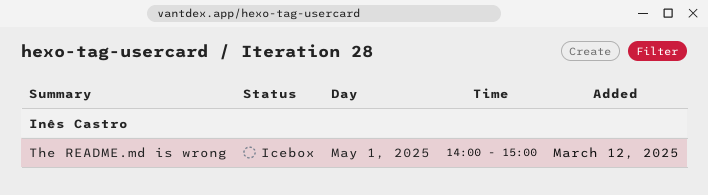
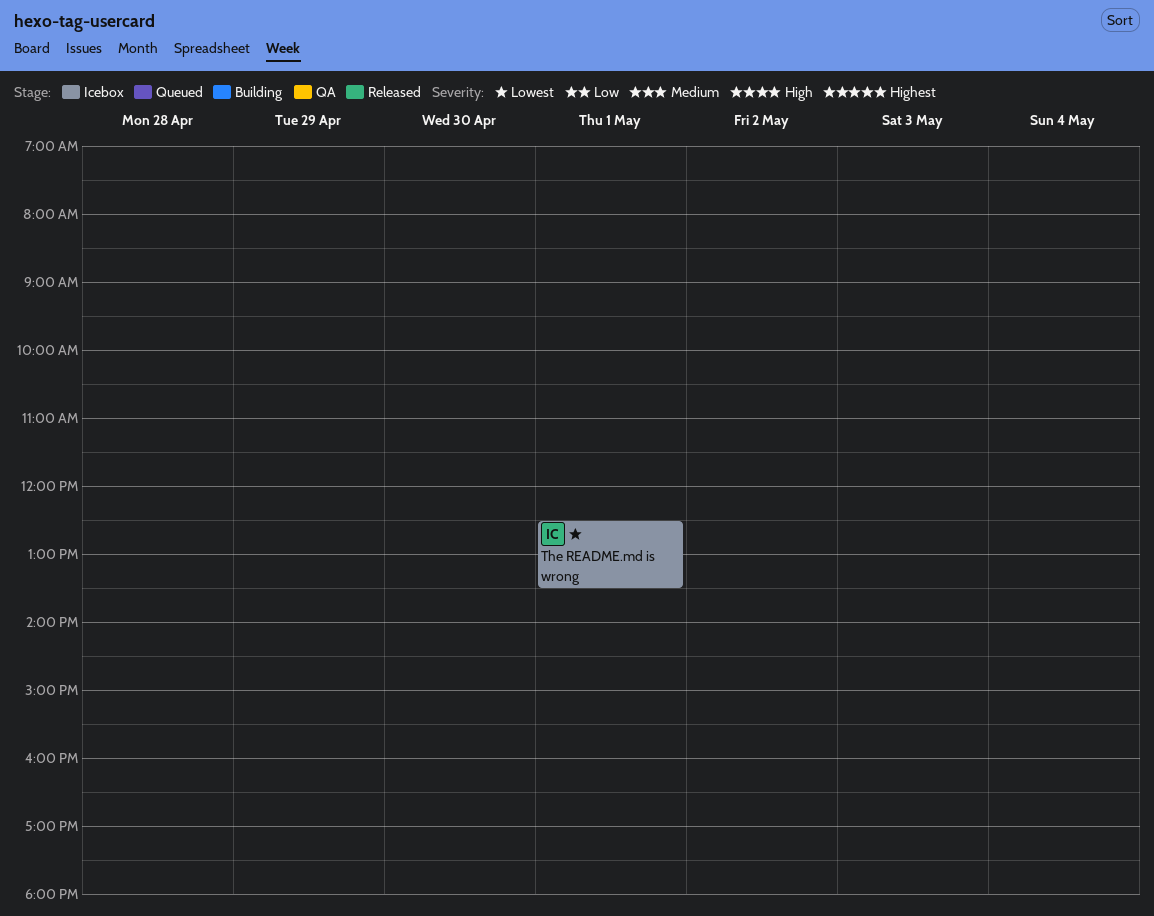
The README.md is wrong, begins: 14:00 -> 12:30
The README.md is wrong, ends: 15:00 -> 13:30

